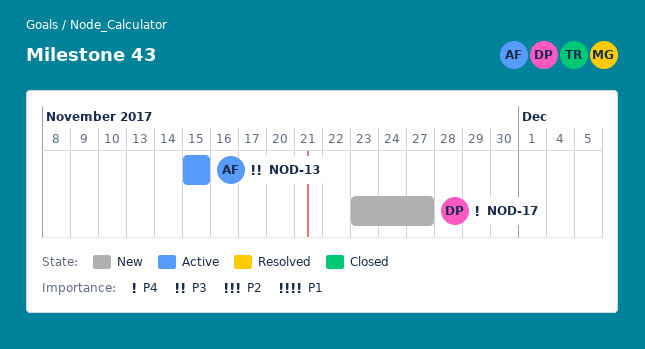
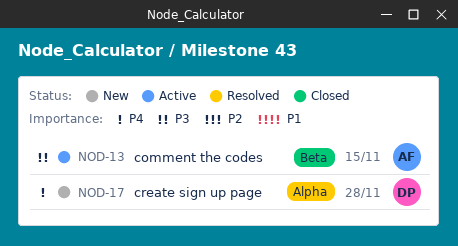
NOD-17, due: Nov 27 -> Nov 28

